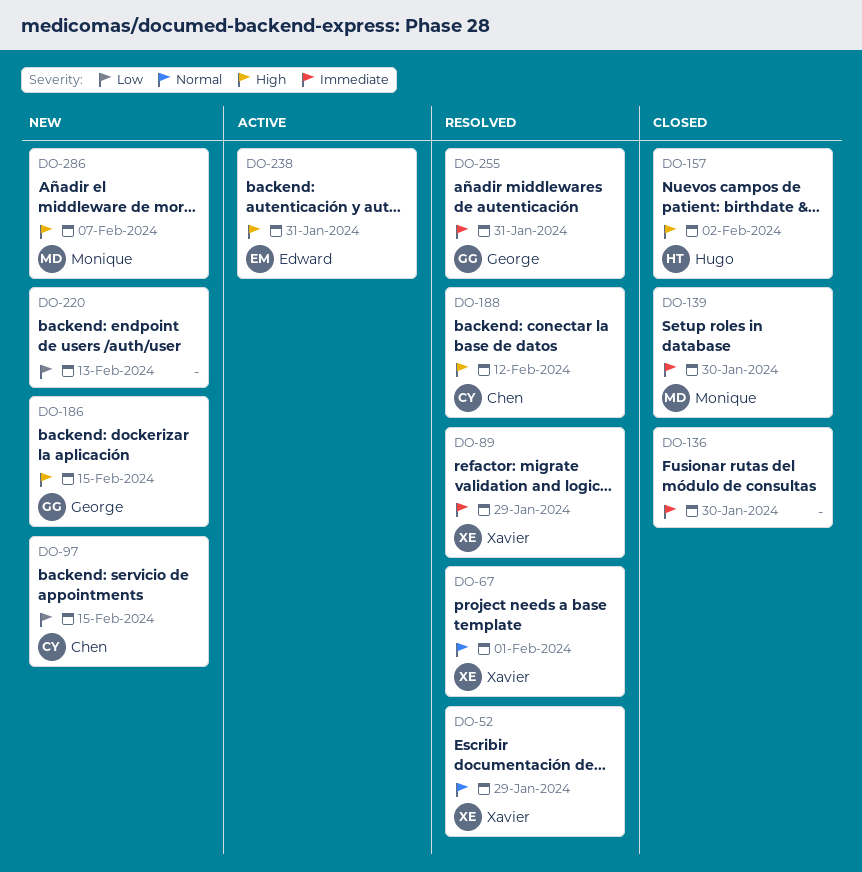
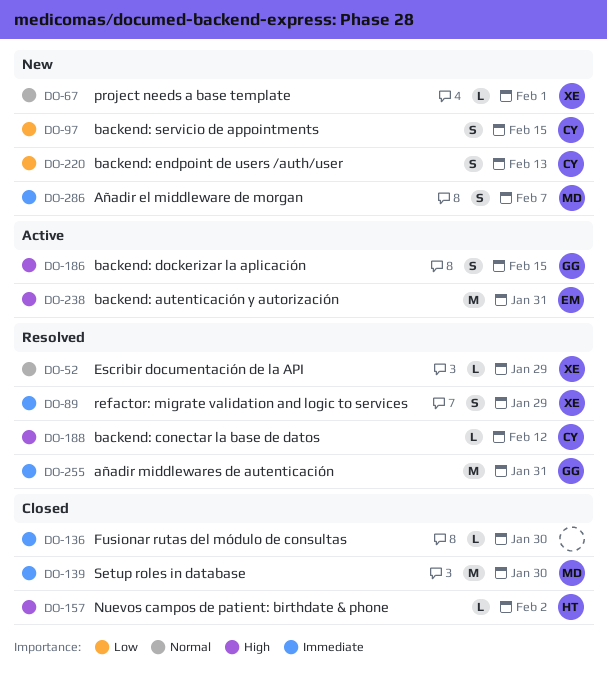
DO-67, status: Resolved -> New
DO-186, status: New -> Active
DO-220, owner: none -> Chen
DO-286, priority: High -> Immediate

